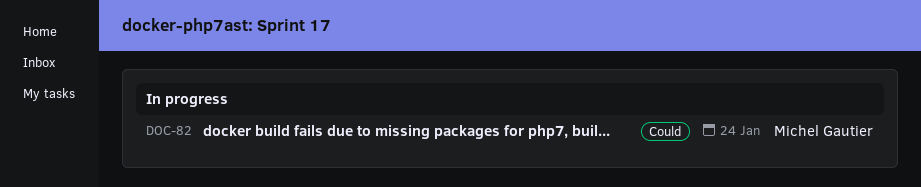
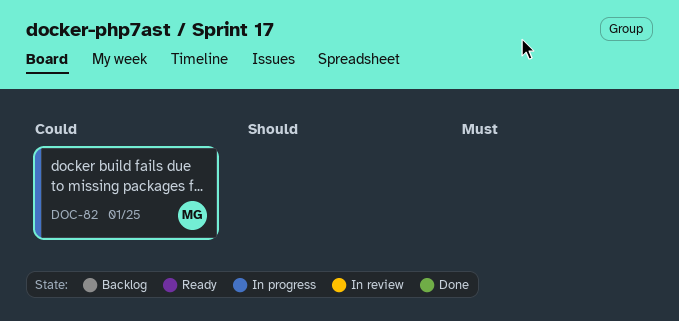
DOC-82, due: Jan 24 -> Jan 25

